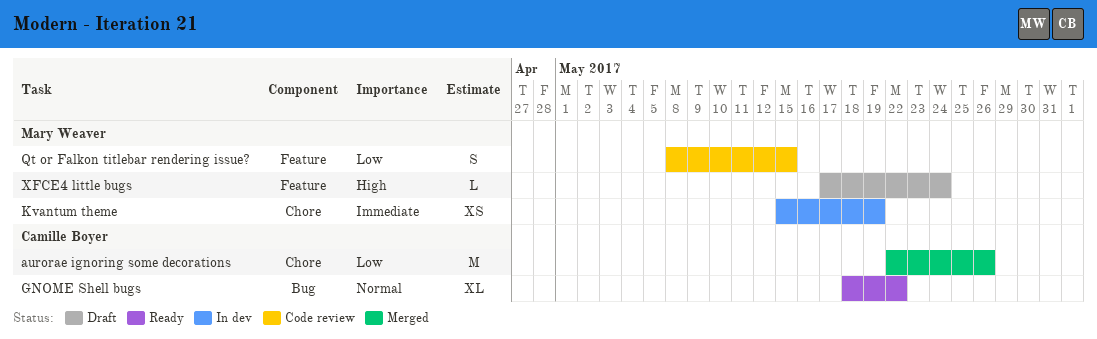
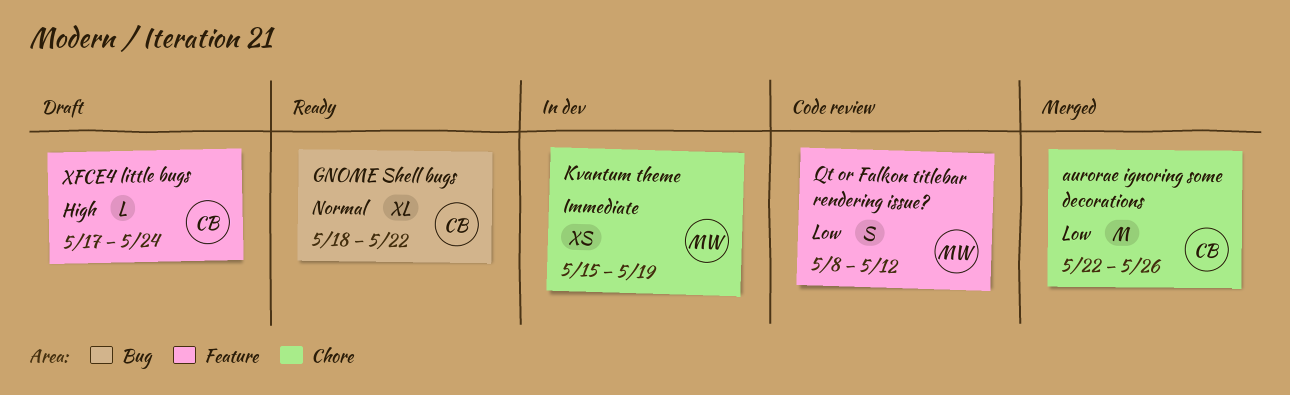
Qt or Falkon titlebar rendering issue?, due: May 15 -> May 12
XFCE4 little bugs, owner: Mary Weaver -> Camille Boyer

